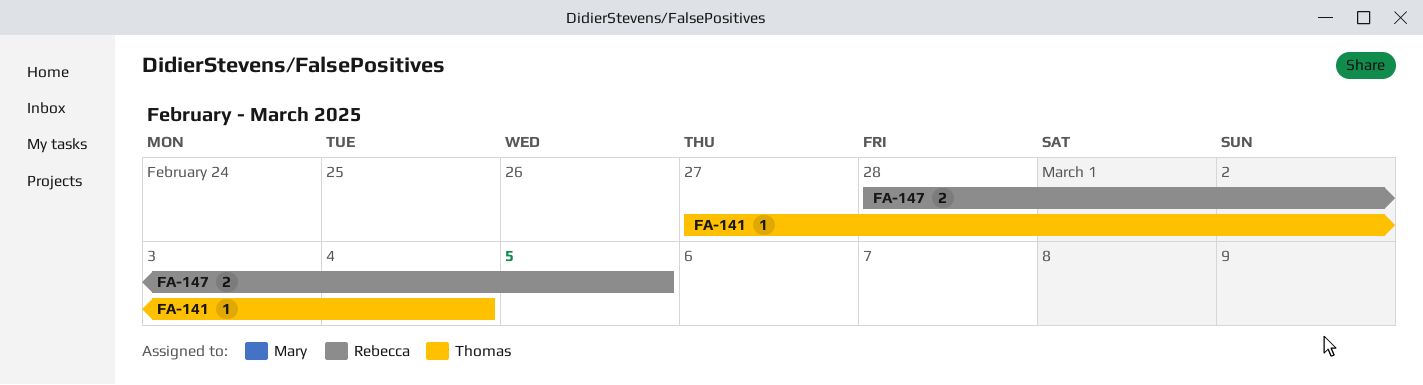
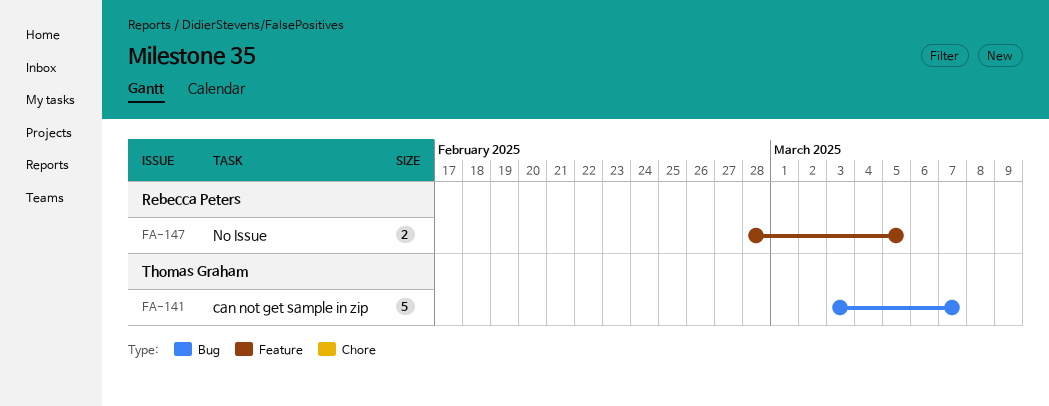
FA-141, estimate: 1 -> 5
FA-141, start: Feb 27 -> Mar 3
FA-141, due: Mar 4 -> Mar 7

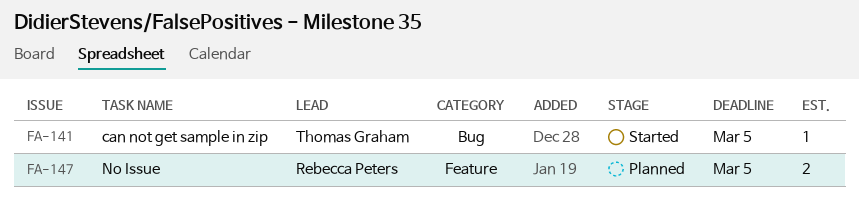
FA-141, estimate: 5 -> 1
FA-141, due: Mar 7 -> Mar 5

